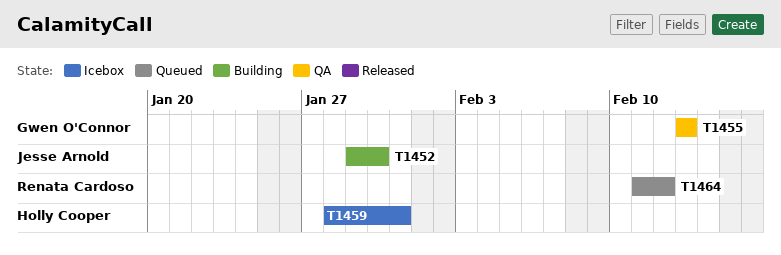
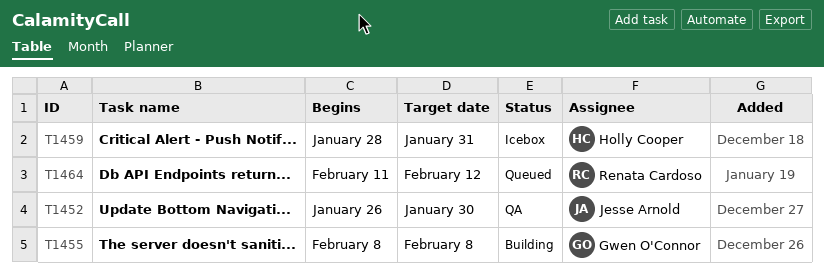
T1452, status: Building -> QA
T1452, start: Jan 29 -> Jan 26
T1455, status: QA -> Building
T1455, start: Feb 13 -> Feb 8
T1455, due: Feb 13 -> Feb 8

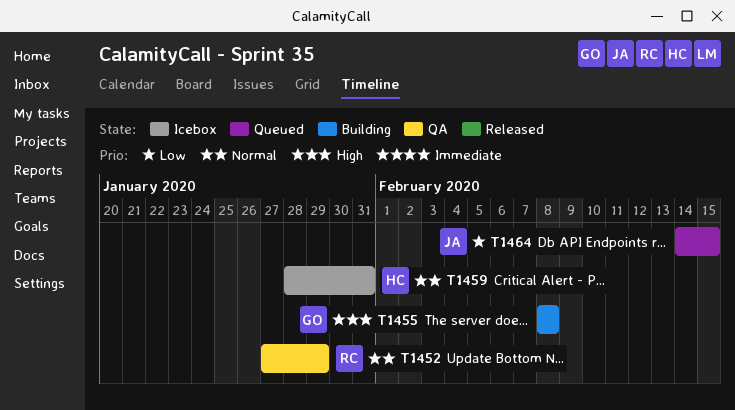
T1452, owner: Jesse Arnold -> Renata Cardoso
T1452, start: Jan 26 -> Jan 27
T1452, due: Jan 30 -> Jan 29
T1464, owner: Renata Cardoso -> Jesse Arnold
T1464, start: Feb 11 -> Feb 14
T1464, due: Feb 12 -> Feb 15

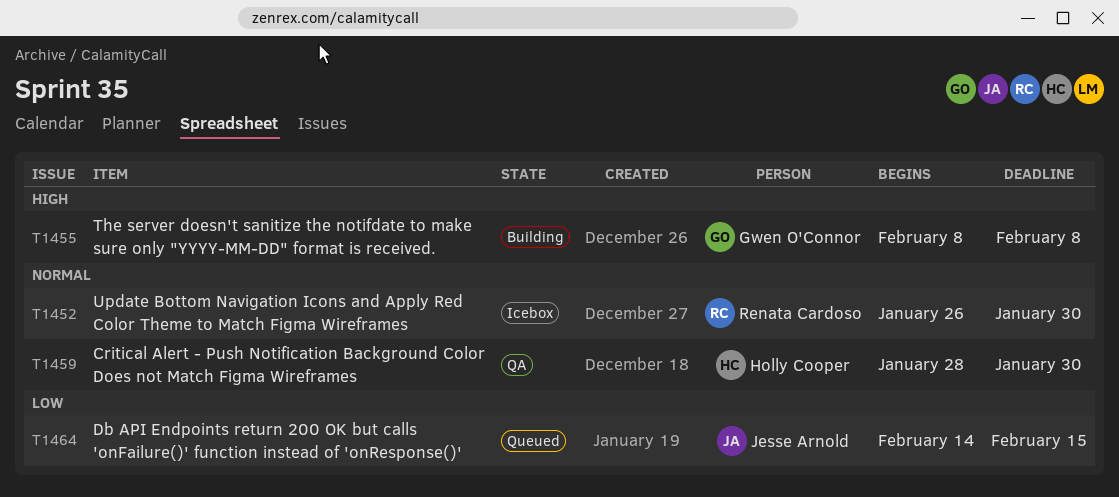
T1452, status: QA -> Icebox
T1452, start: Jan 27 -> Jan 26
T1452, due: Jan 29 -> Jan 30
T1459, status: Icebox -> QA
T1459, due: Jan 31 -> Jan 30

